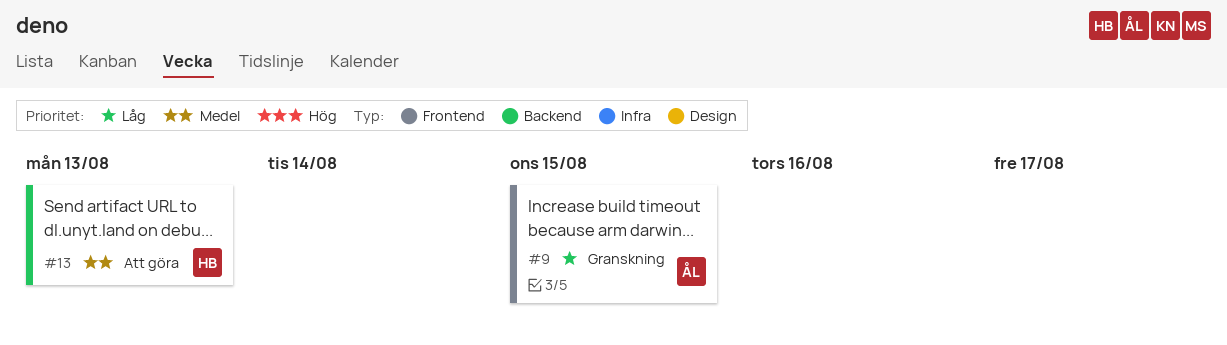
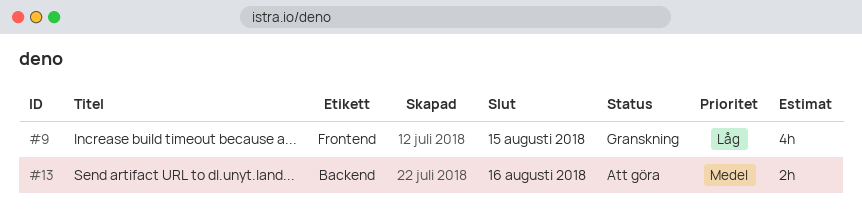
#13, due: Aug 13 -> Aug 16

